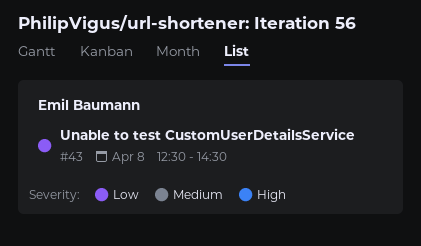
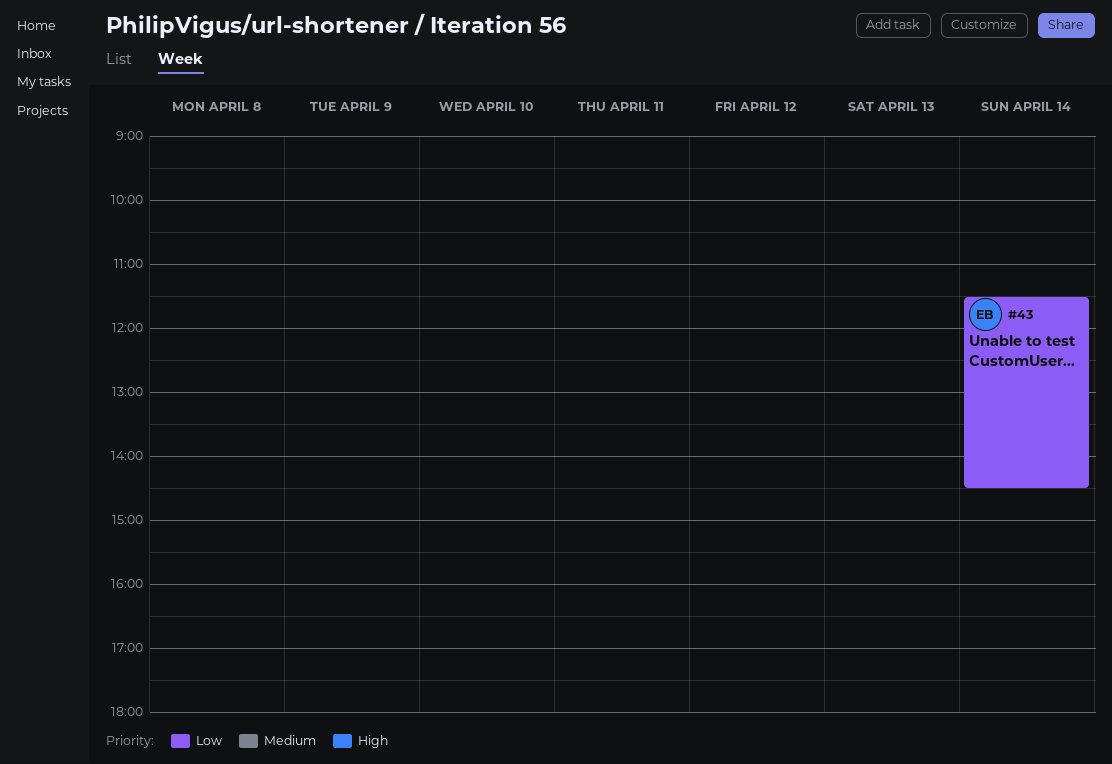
#43, day: Apr 8 -> Apr 14
#43, begins: 12:30 -> 11:30

